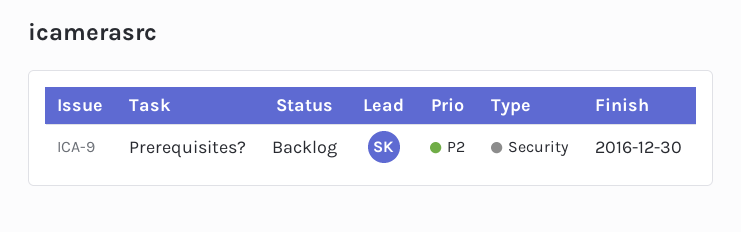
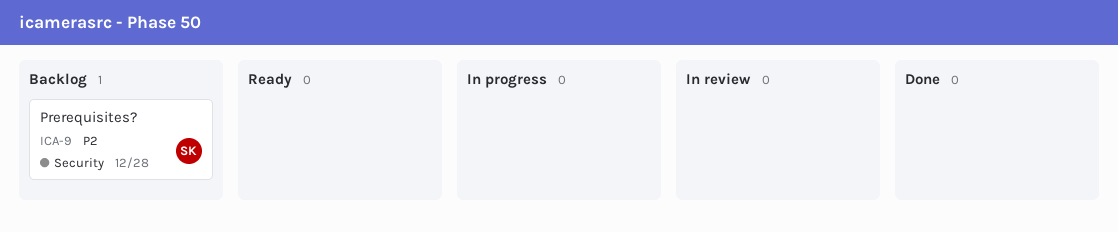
ICA-9, due: Dec 30 -> Dec 28

